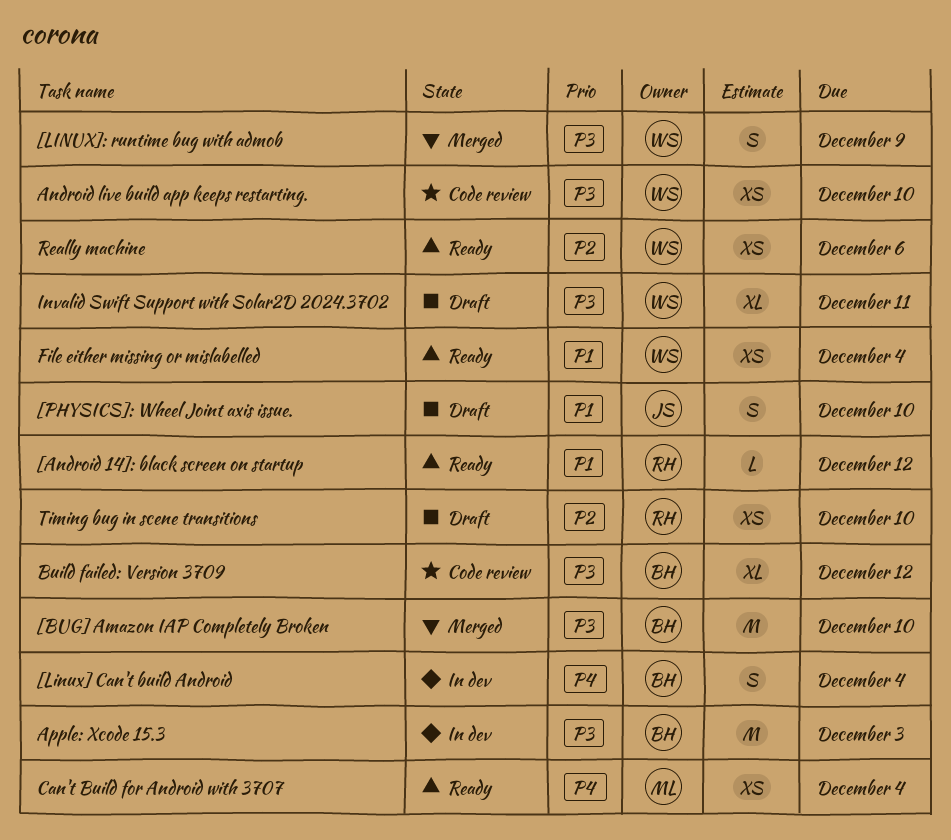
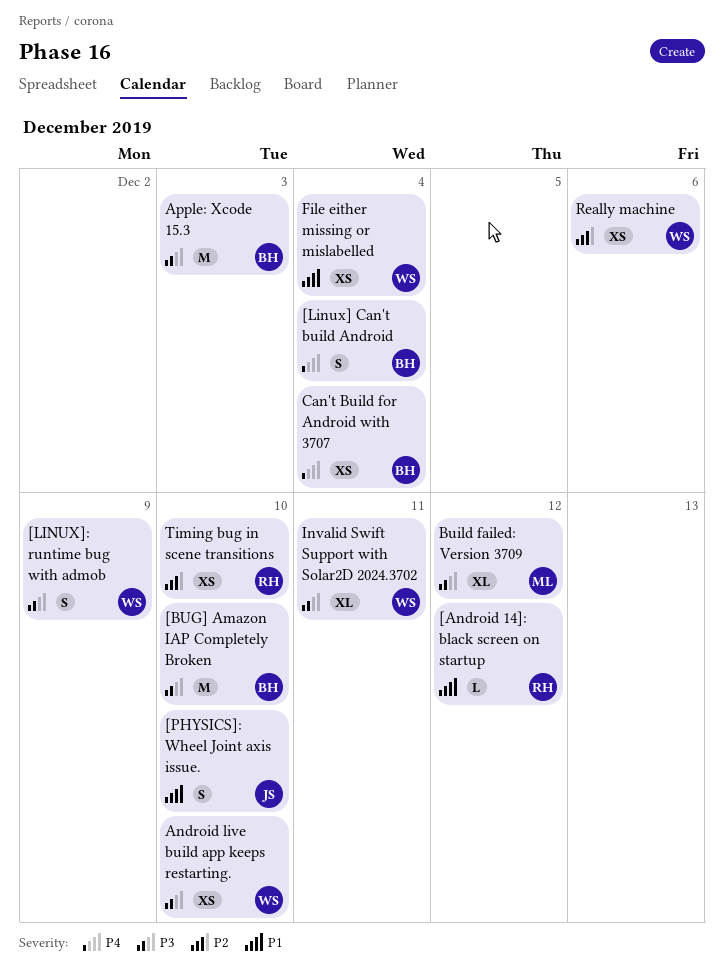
Build failed: Version 3709, owner: BH -> ML
Can't Build for Android with 3707, owner: ML -> BH

